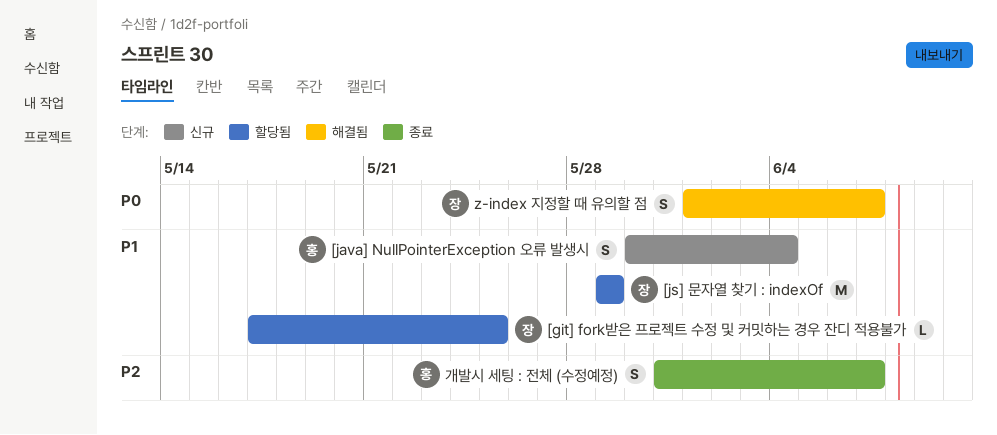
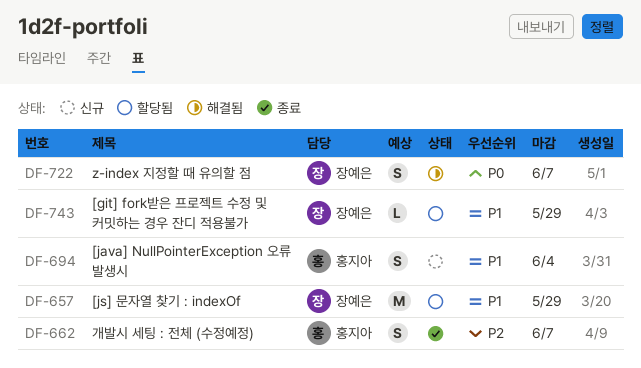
[git] fork받은 프로젝트 수정 및 커밋하는 경우 잔디 적용불가, due: May 25 -> May 29

